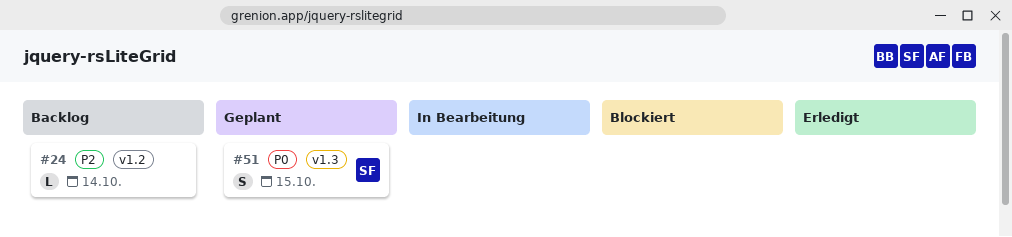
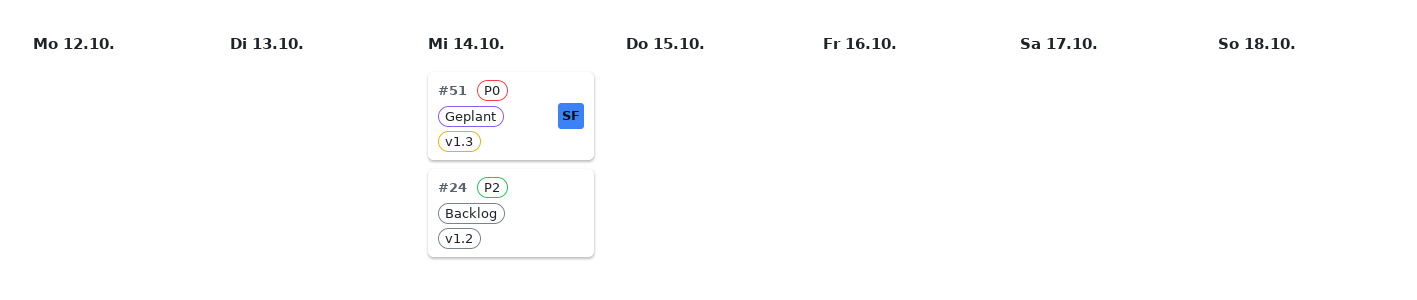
#51, due: Oct 15 -> Oct 14

